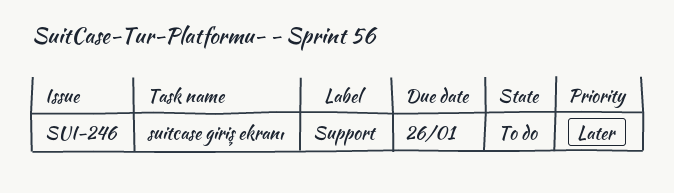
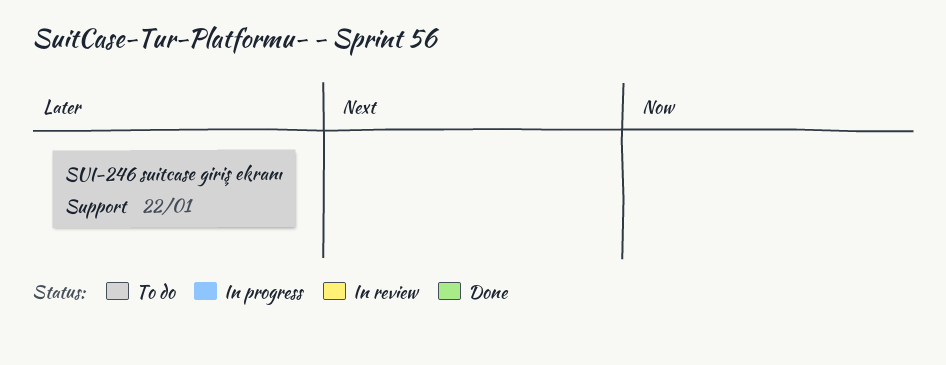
SUI-246, due: Jan 26 -> Jan 22

